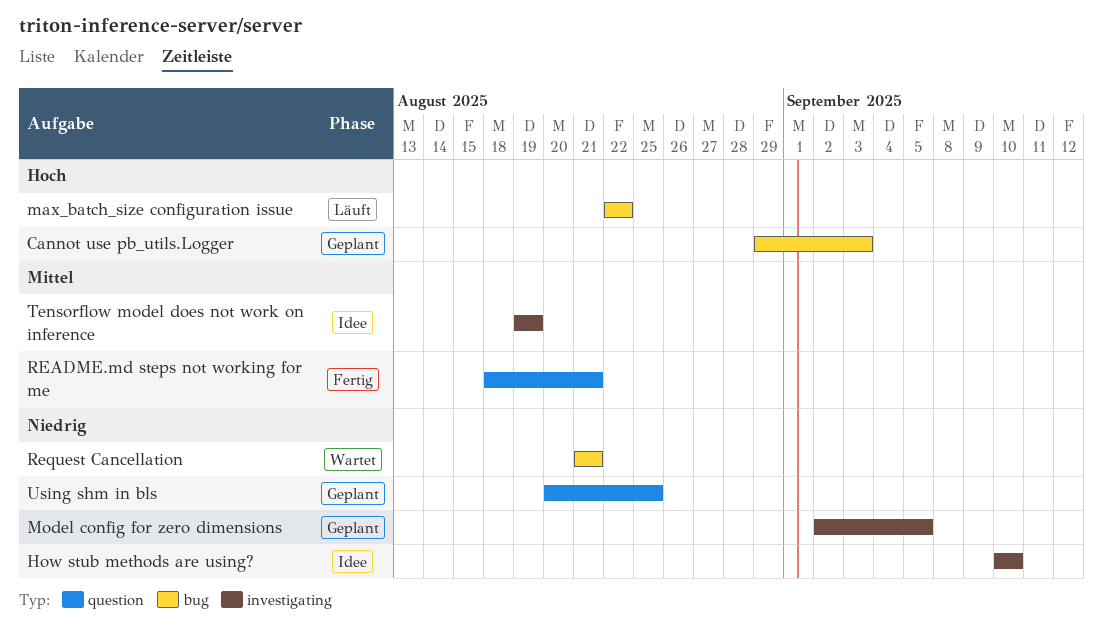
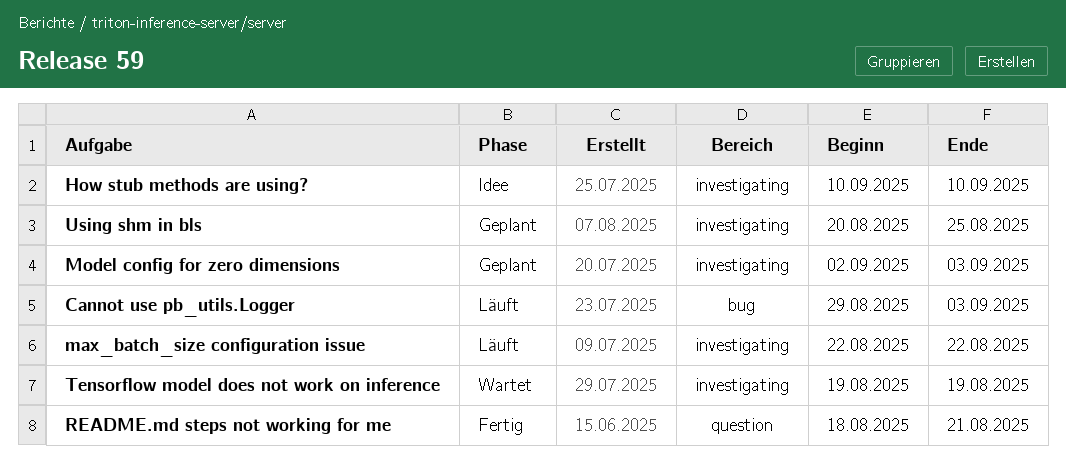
Cannot use pb_utils.Logger, status: Geplant -> Läuft
max_batch_size configuration issue, label: bug -> investigating
Model config for zero dimensions, due: Sep 5 -> Sep 3
Request Cancellation: present -> none
Tensorflow model does not work on inference, status: Idee -> Wartet
Using shm in bls, label: question -> investigating

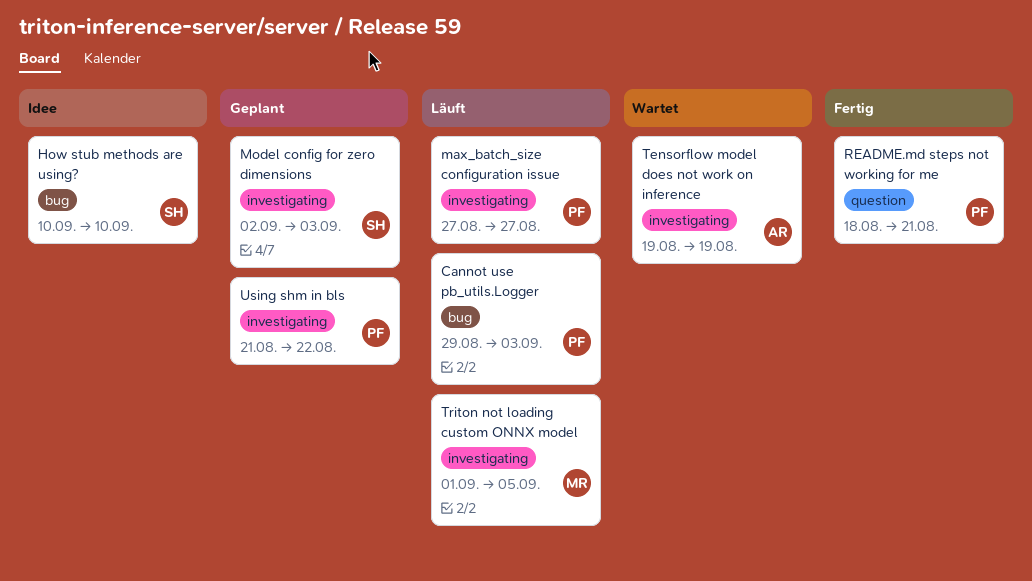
How stub methods are using?, label: investigating -> bug
max_batch_size configuration issue, start: Aug 22 -> Aug 27
max_batch_size configuration issue, due: Aug 22 -> Aug 27
Triton not loading custom ONNX model: none -> present
Using shm in bls, start: Aug 20 -> Aug 21
Using shm in bls, due: Aug 25 -> Aug 22

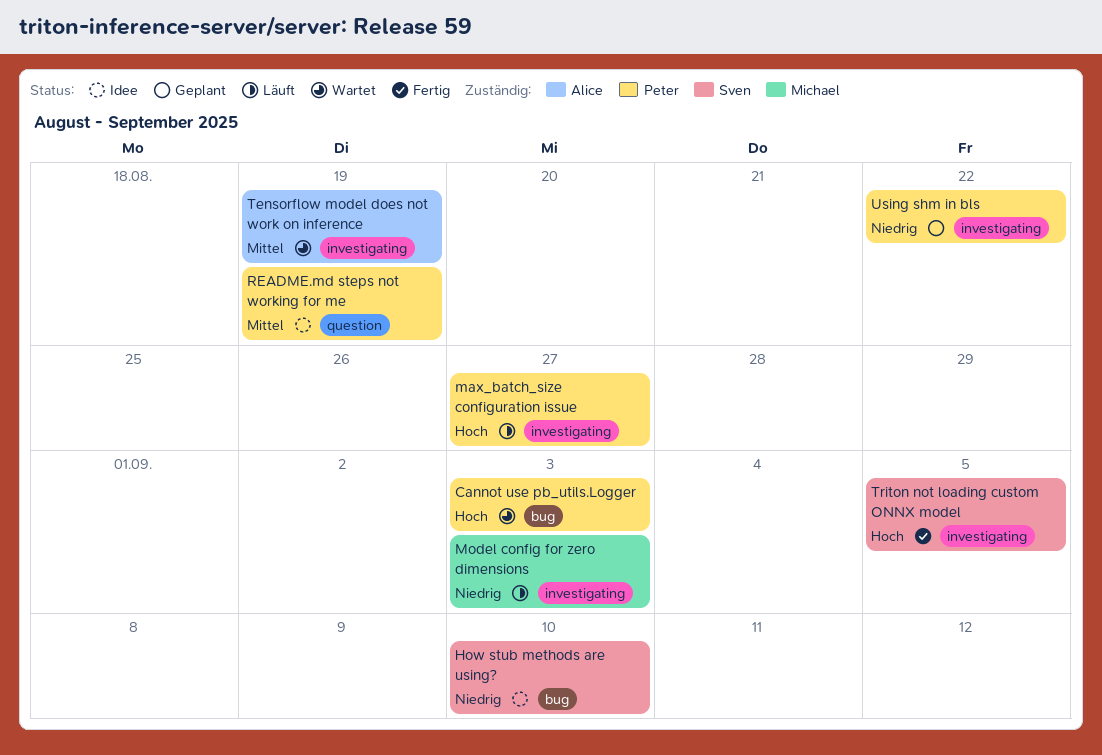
Cannot use pb_utils.Logger, status: Läuft -> Wartet
Model config for zero dimensions, status: Geplant -> Läuft
Model config for zero dimensions, owner: Sven -> Michael
README.md steps not working for me, status: Fertig -> Idee
README.md steps not working for me, due: Aug 21 -> Aug 19
Triton not loading custom ONNX model, status: Läuft -> Fertig
Triton not loading custom ONNX model, owner: Michael -> Sven

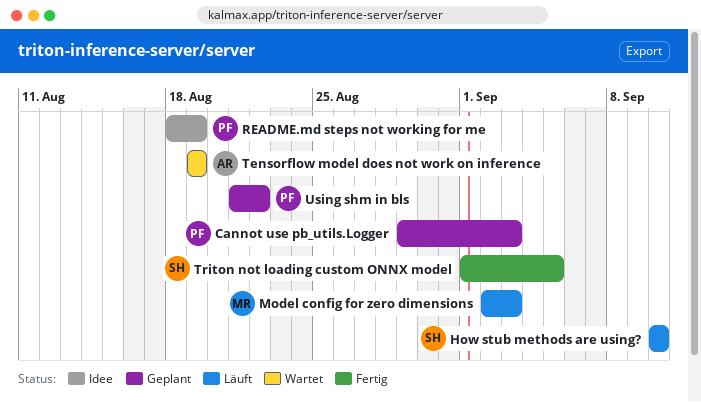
Cannot use pb_utils.Logger, status: Wartet -> Geplant
How stub methods are using?, status: Idee -> Läuft
max_batch_size configuration issue: present -> none

